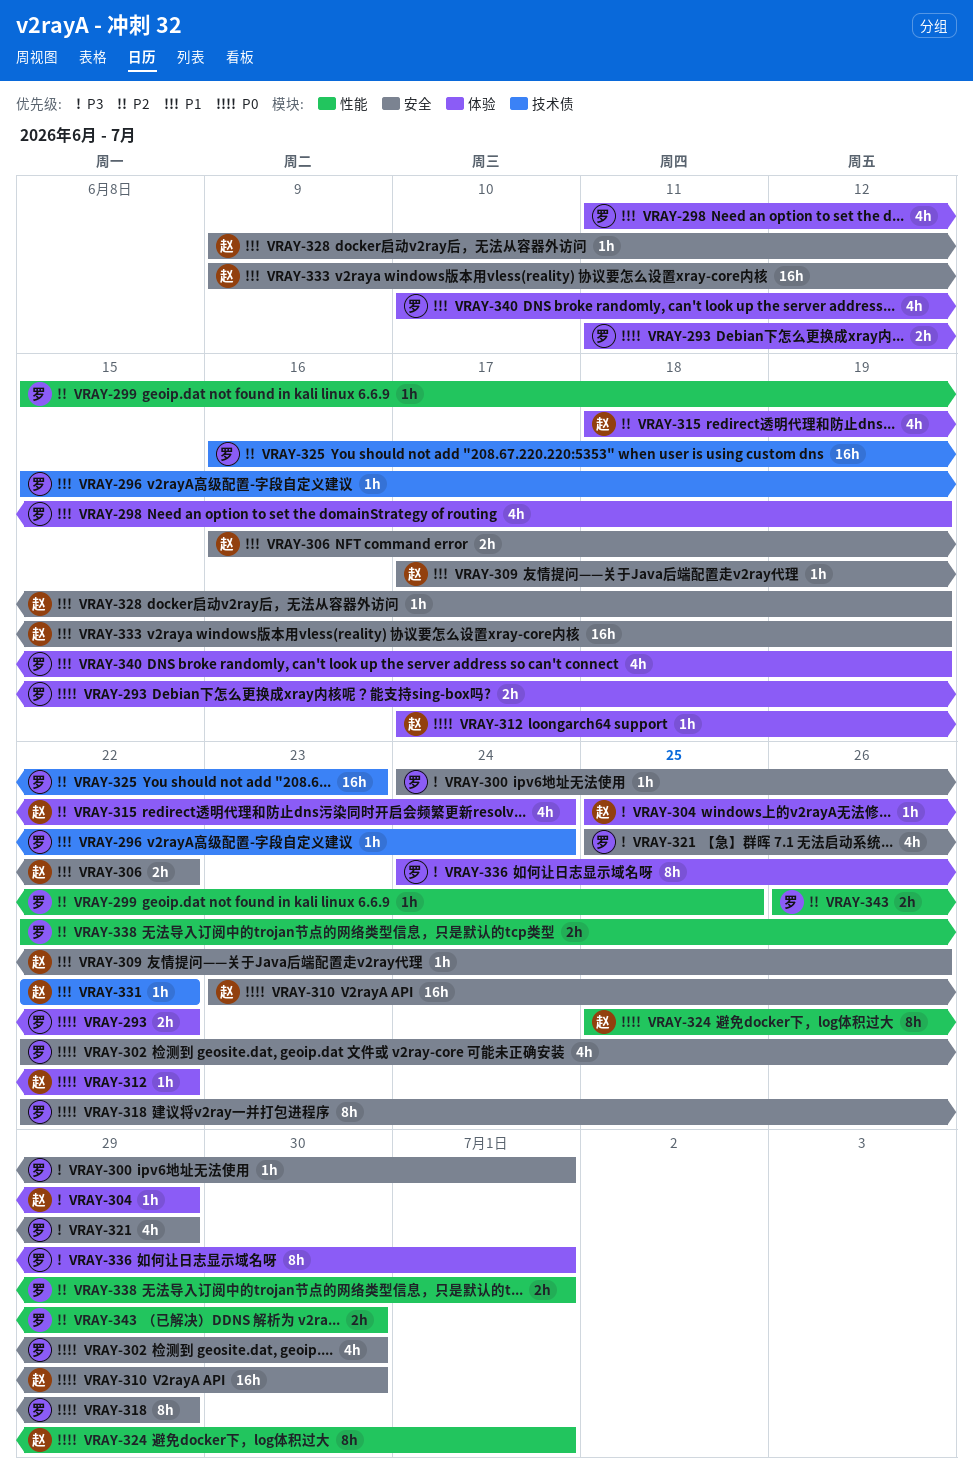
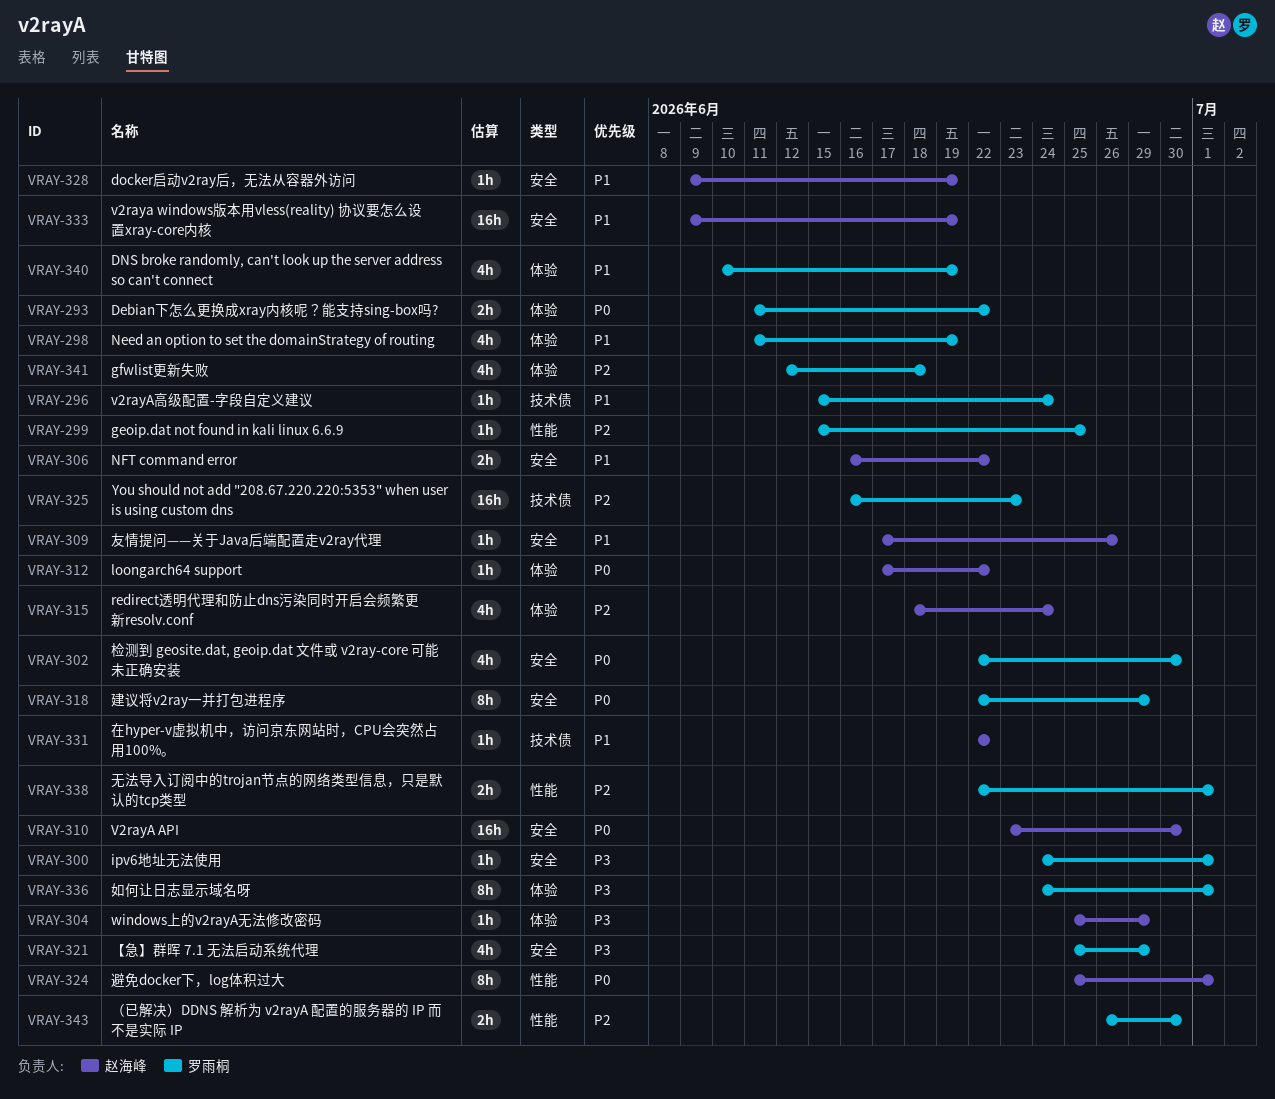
VRAY-341: none -> present

